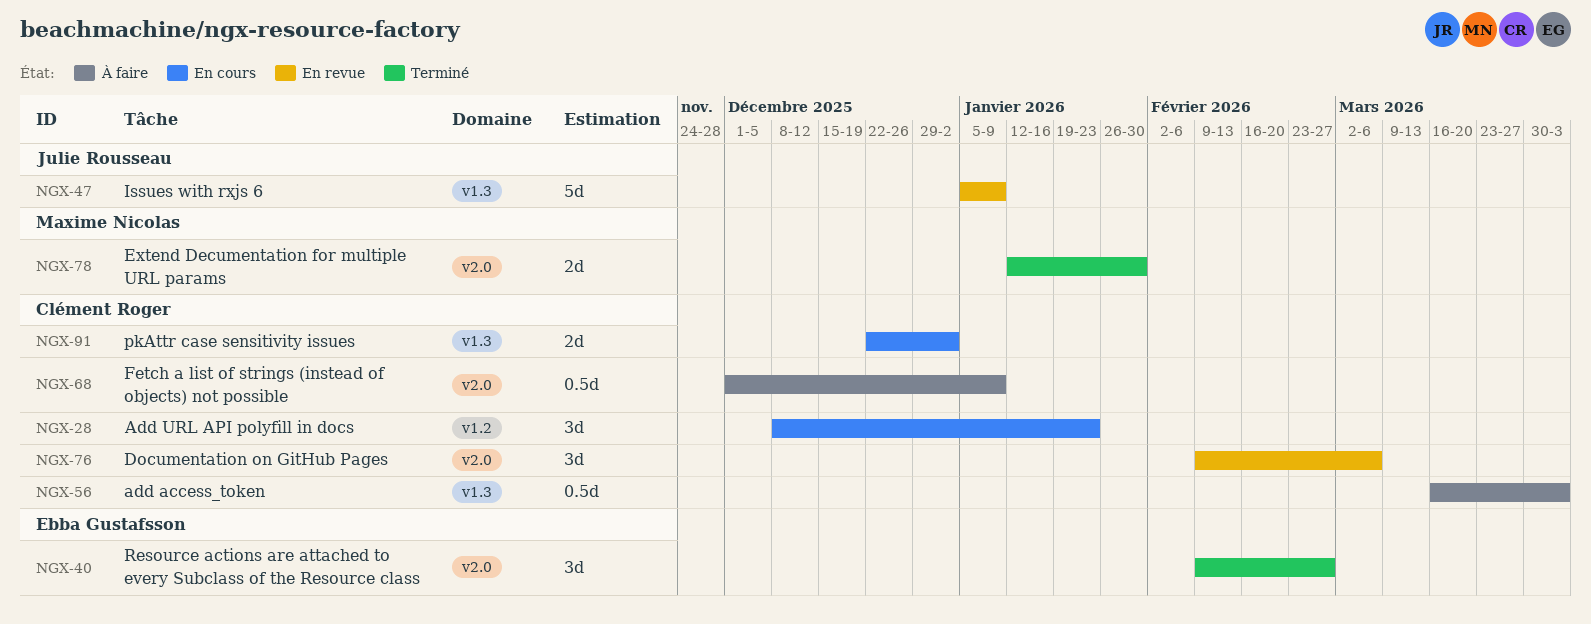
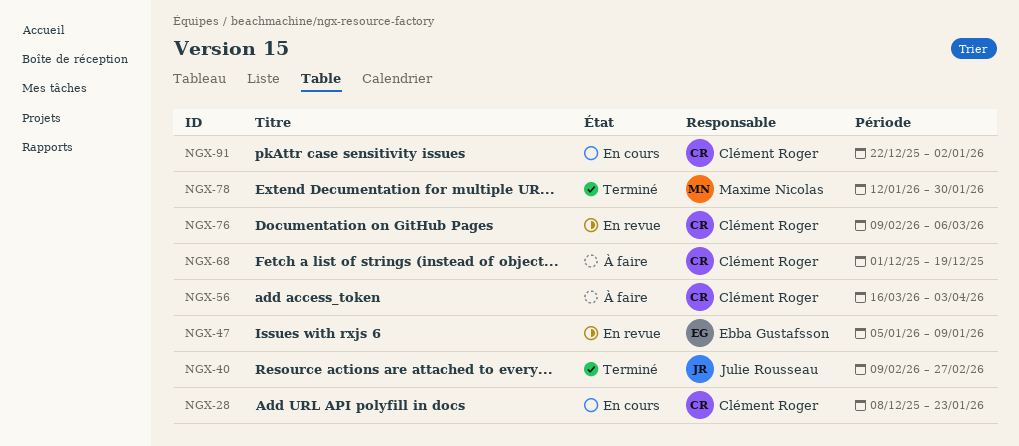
NGX-40, owner: Ebba Gustafsson -> Julie Rousseau
NGX-47, owner: Julie Rousseau -> Ebba Gustafsson
NGX-68, due: Jan 9 -> Dec 19

